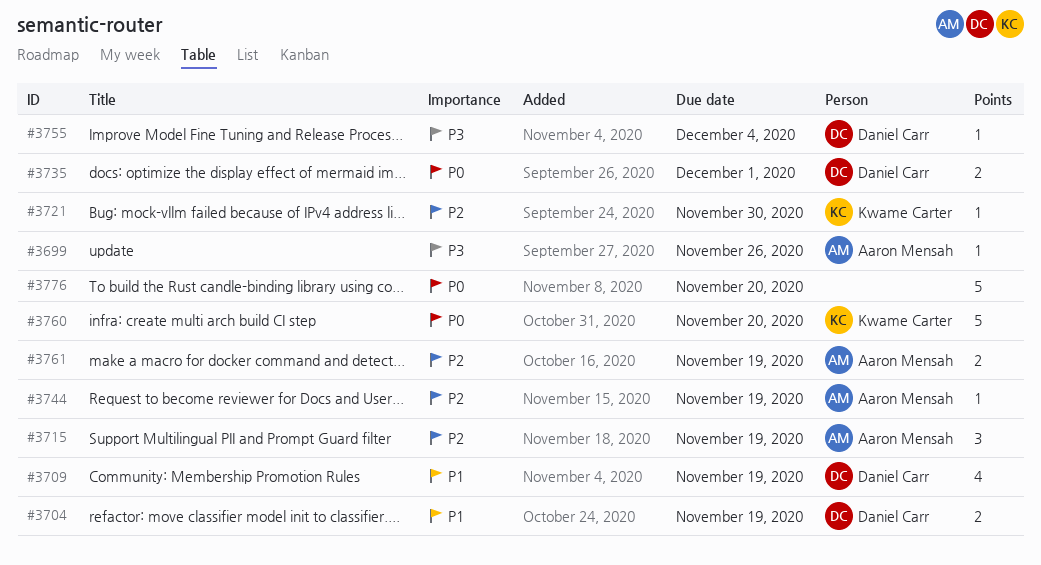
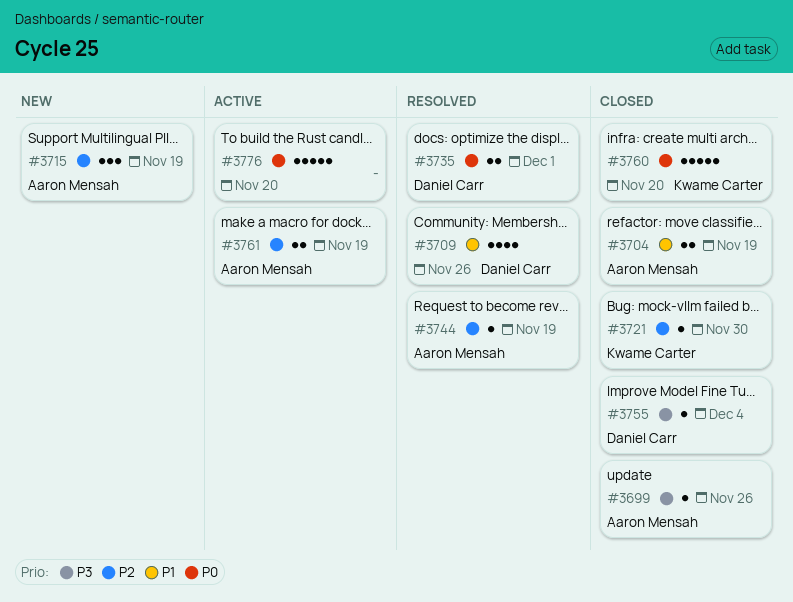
#3704, owner: Daniel Carr -> Aaron Mensah
#3709, due: Nov 19 -> Nov 26

